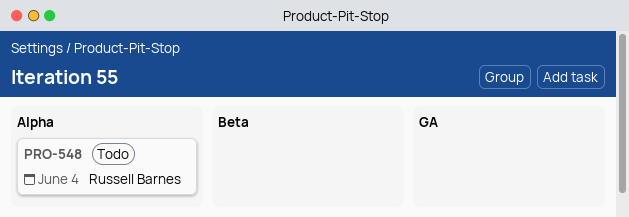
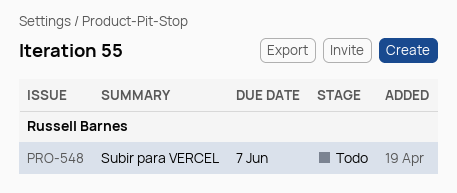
PRO-548, due: Jun 4 -> Jun 7

